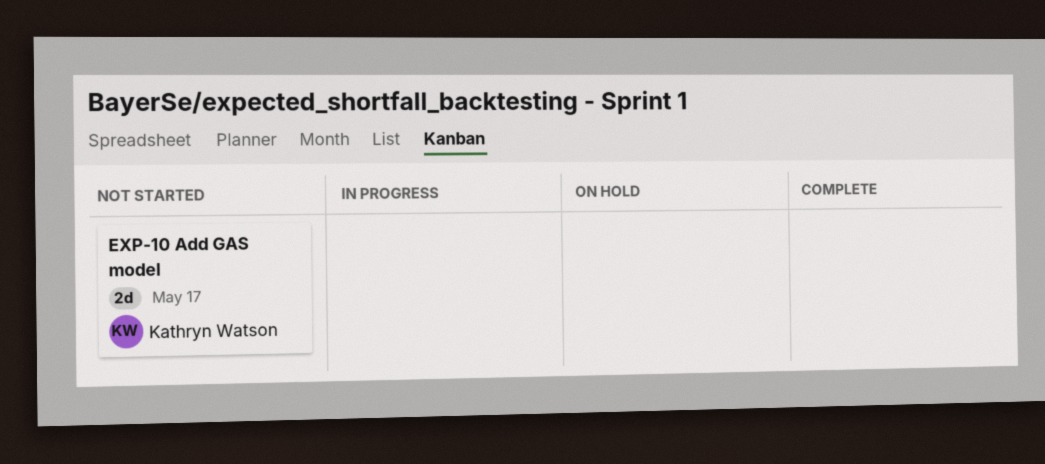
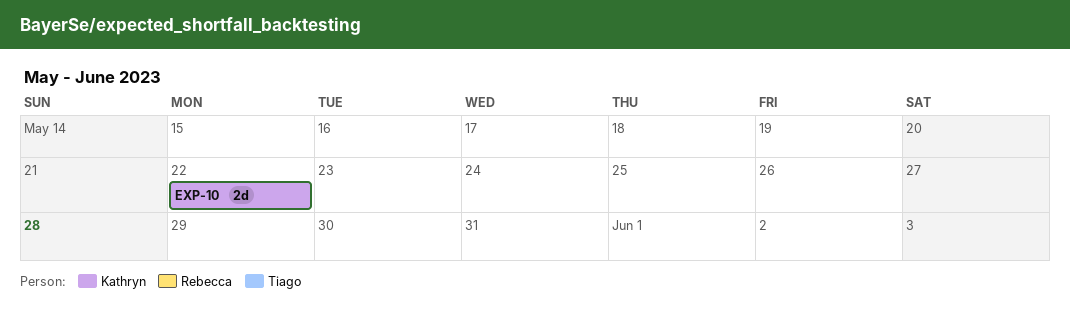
EXP-10, due: May 17 -> May 22

